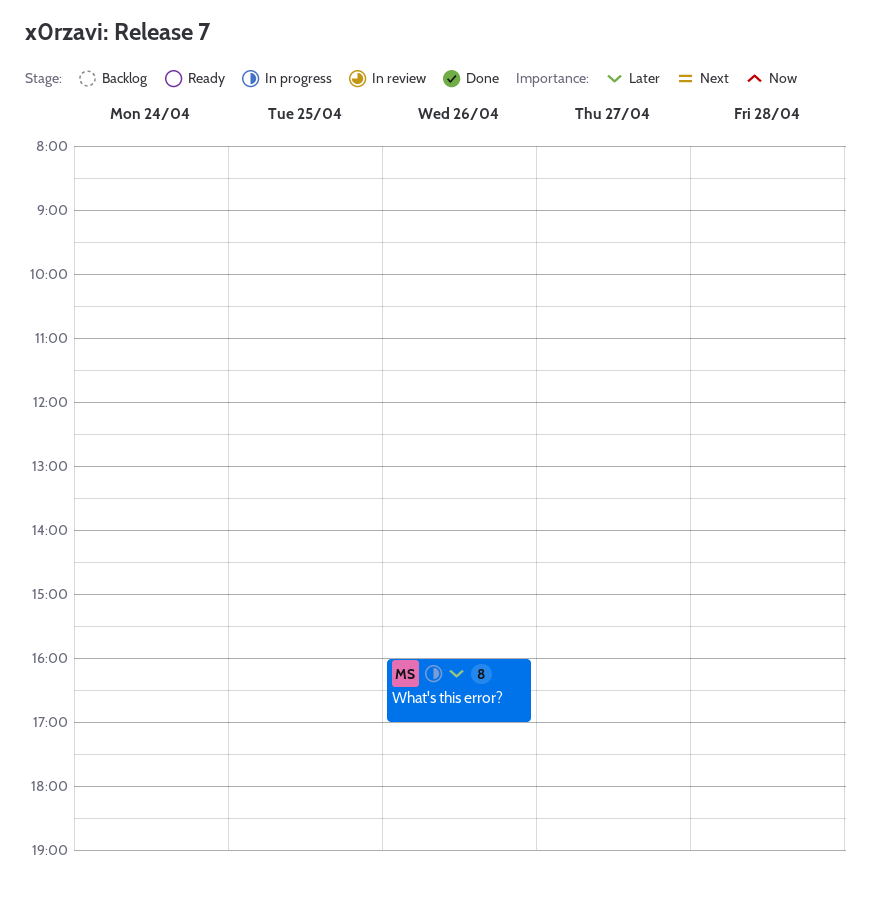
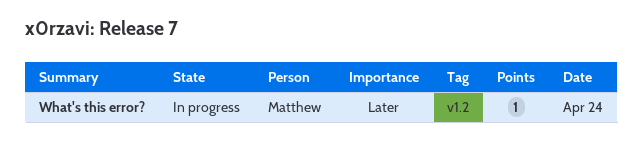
What's this error?, estimate: 8 -> 1
What's this error?, day: Apr 26 -> Apr 24

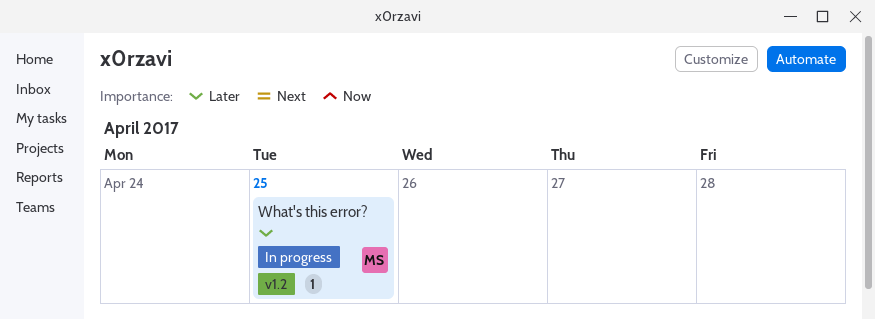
What's this error?, day: Apr 24 -> Apr 25

